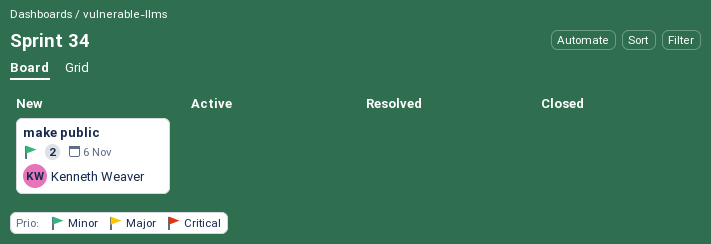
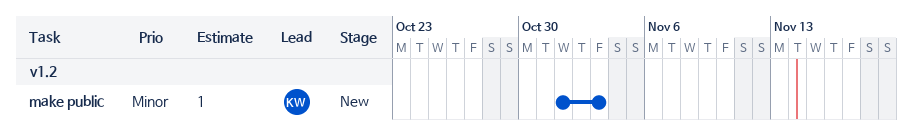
make public, estimate: 2 -> 1
make public, due: Nov 6 -> Nov 3

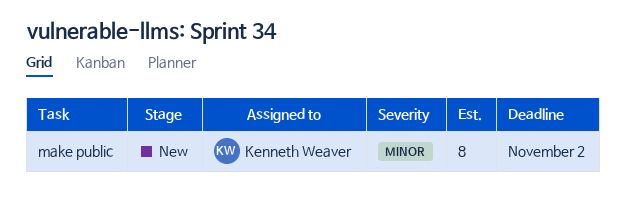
make public, estimate: 1 -> 8
make public, due: Nov 3 -> Nov 2

